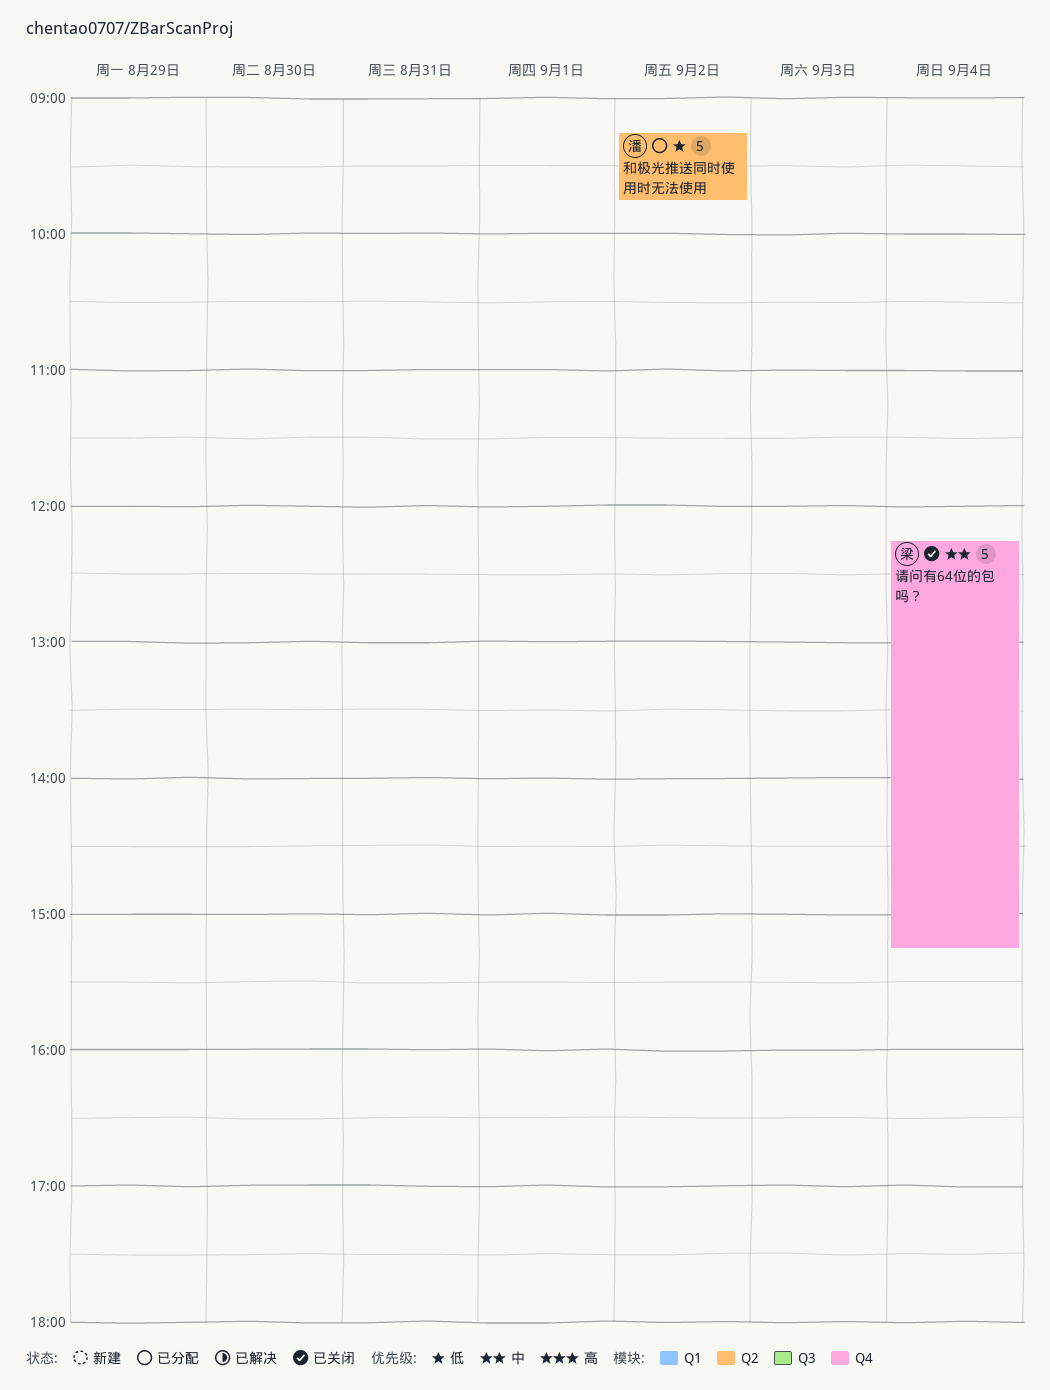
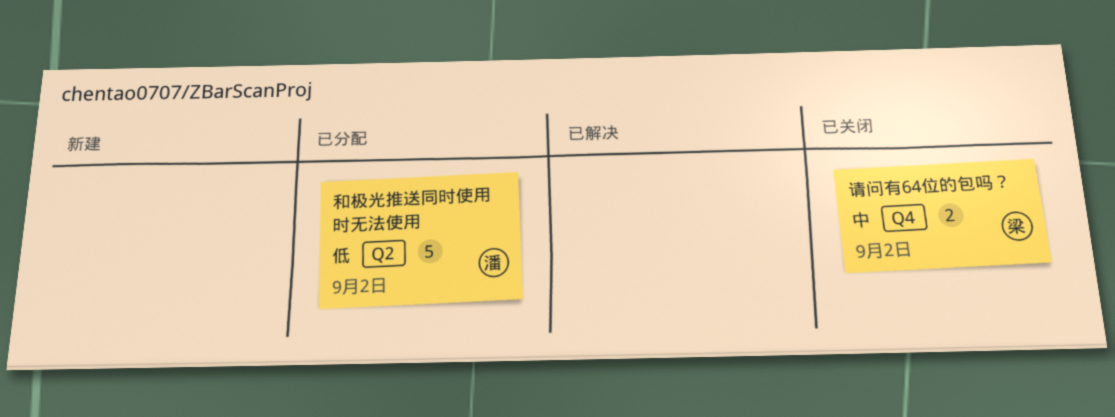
请问有64位的包吗？, estimate: 5 -> 2
请问有64位的包吗？, day: Sep 4 -> Sep 2

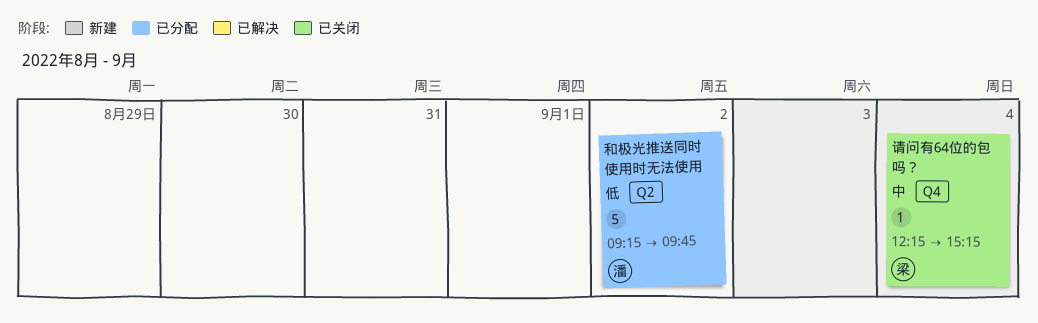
请问有64位的包吗？, estimate: 2 -> 1
请问有64位的包吗？, day: Sep 2 -> Sep 4

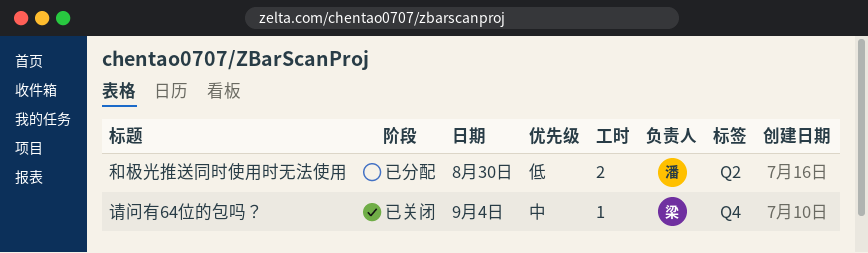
和极光推送同时使用时无法使用, estimate: 5 -> 2
和极光推送同时使用时无法使用, day: Sep 2 -> Aug 30

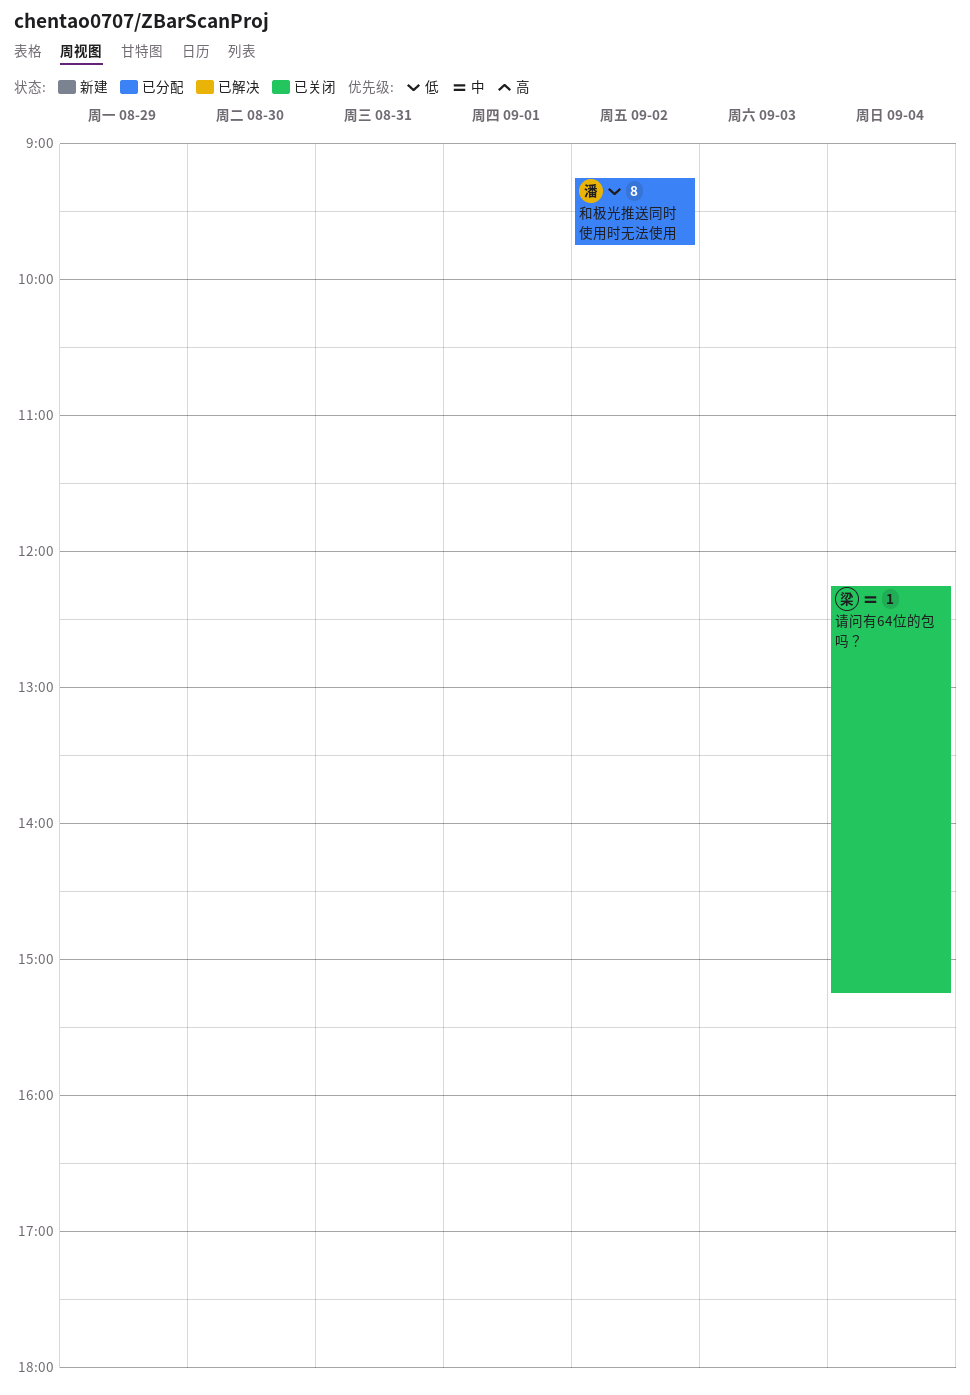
和极光推送同时使用时无法使用, estimate: 2 -> 8
和极光推送同时使用时无法使用, day: Aug 30 -> Sep 2

